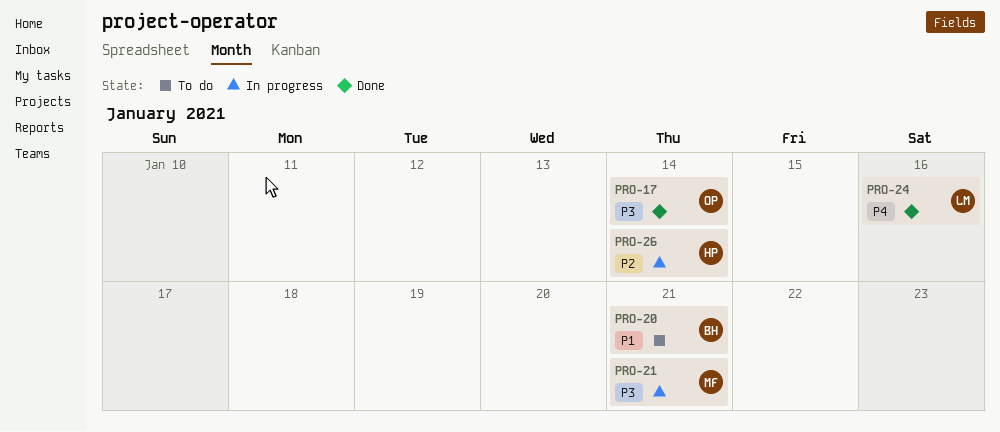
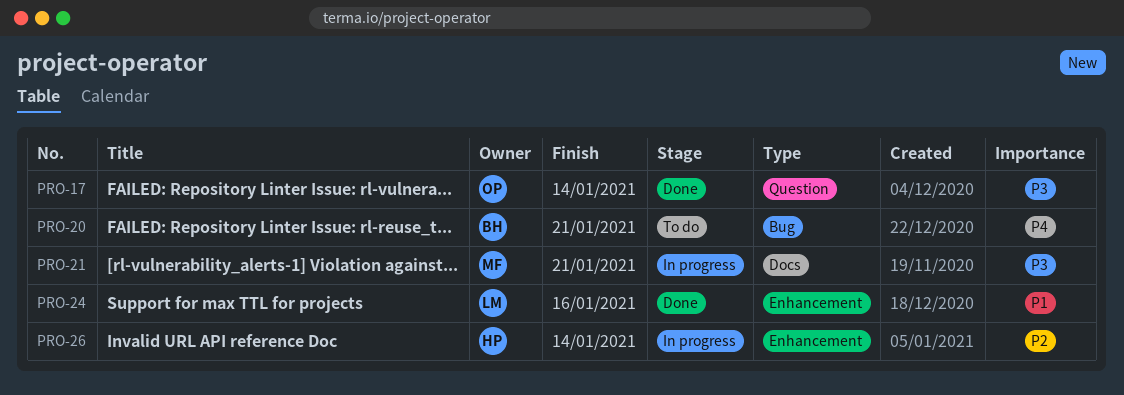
PRO-20, priority: P1 -> P4
PRO-24, priority: P4 -> P1

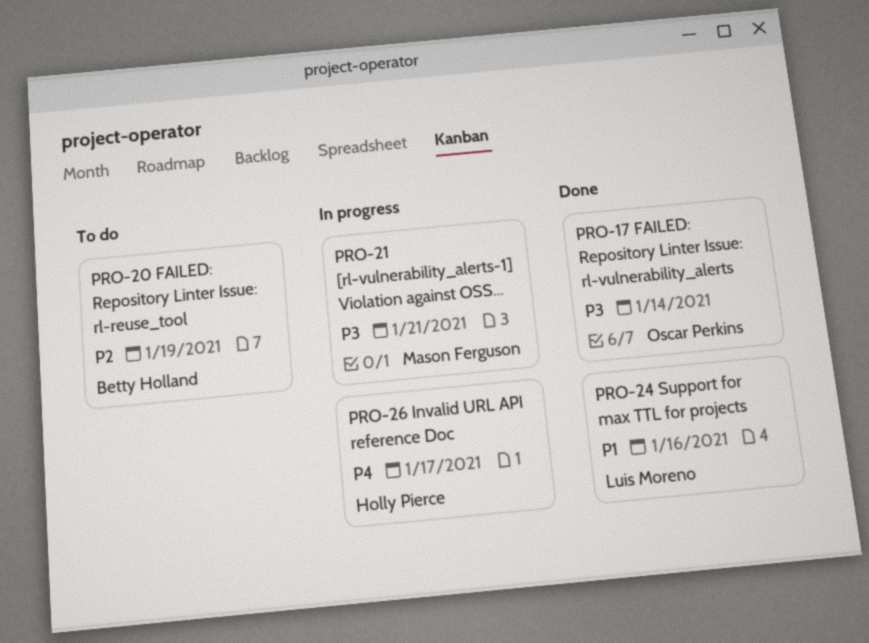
PRO-20, priority: P4 -> P2
PRO-20, due: Jan 21 -> Jan 19
PRO-26, priority: P2 -> P4
PRO-26, due: Jan 14 -> Jan 17

